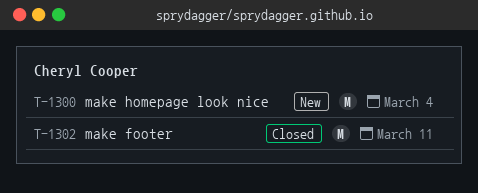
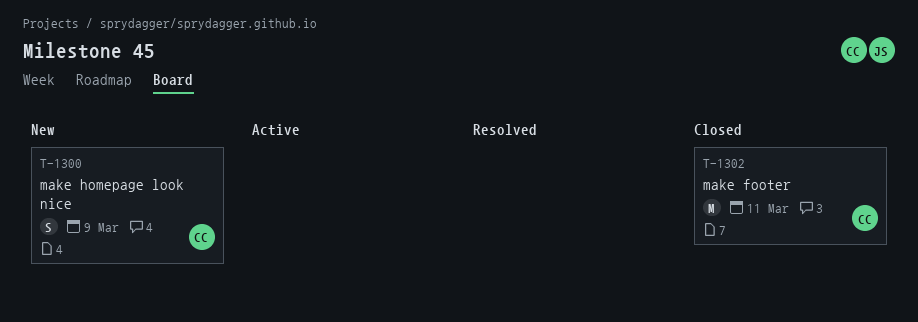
T-1300, estimate: M -> S
T-1300, due: Mar 4 -> Mar 9

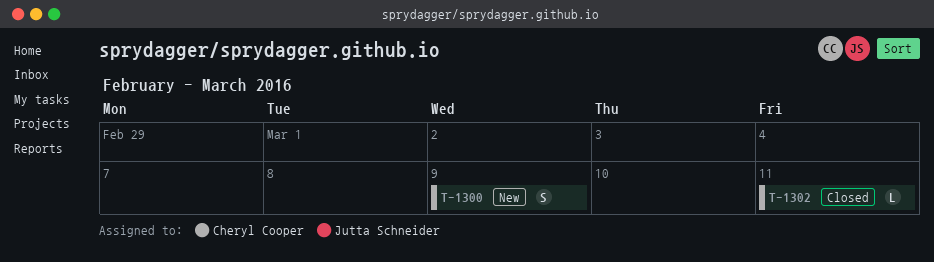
T-1302, estimate: M -> L

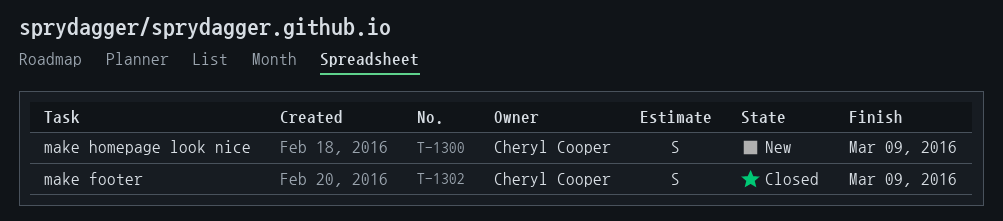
T-1302, estimate: L -> S
T-1302, due: Mar 11 -> Mar 9

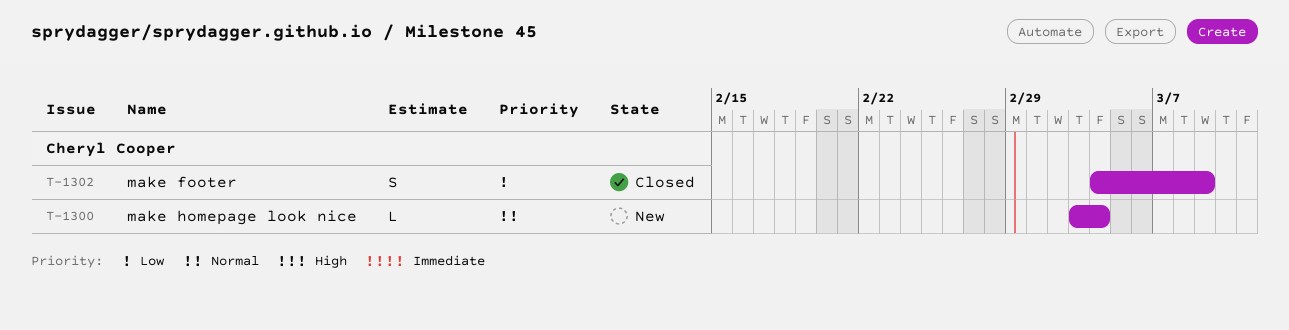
T-1300, estimate: S -> L
T-1300, due: Mar 9 -> Mar 4

